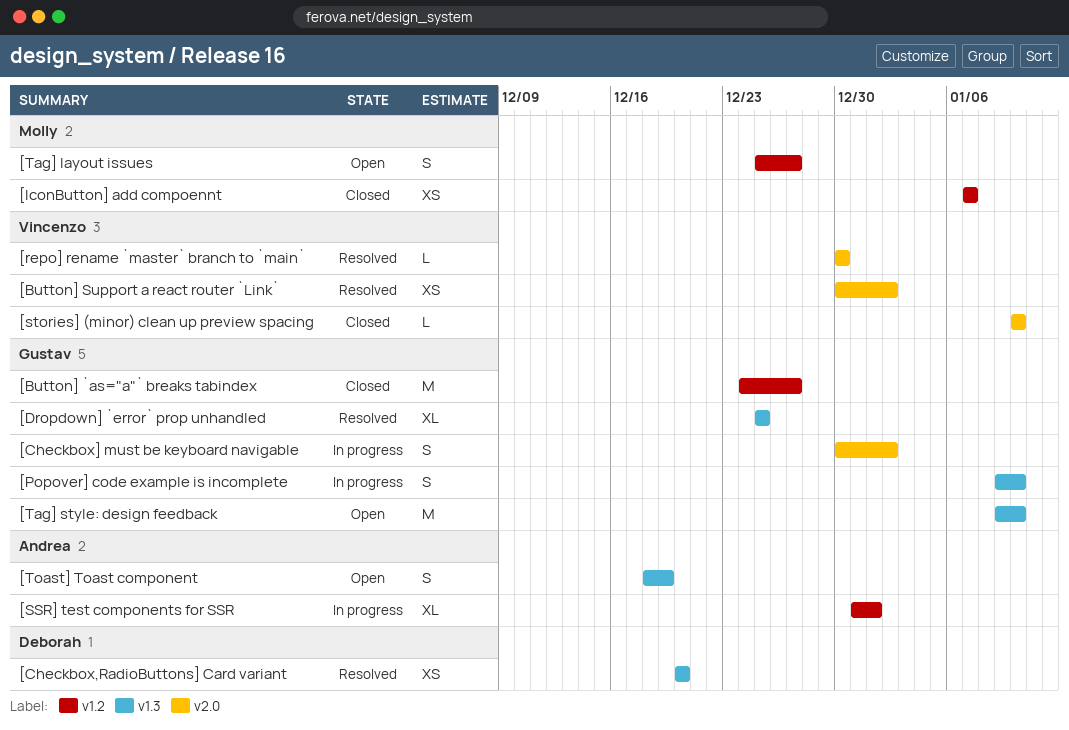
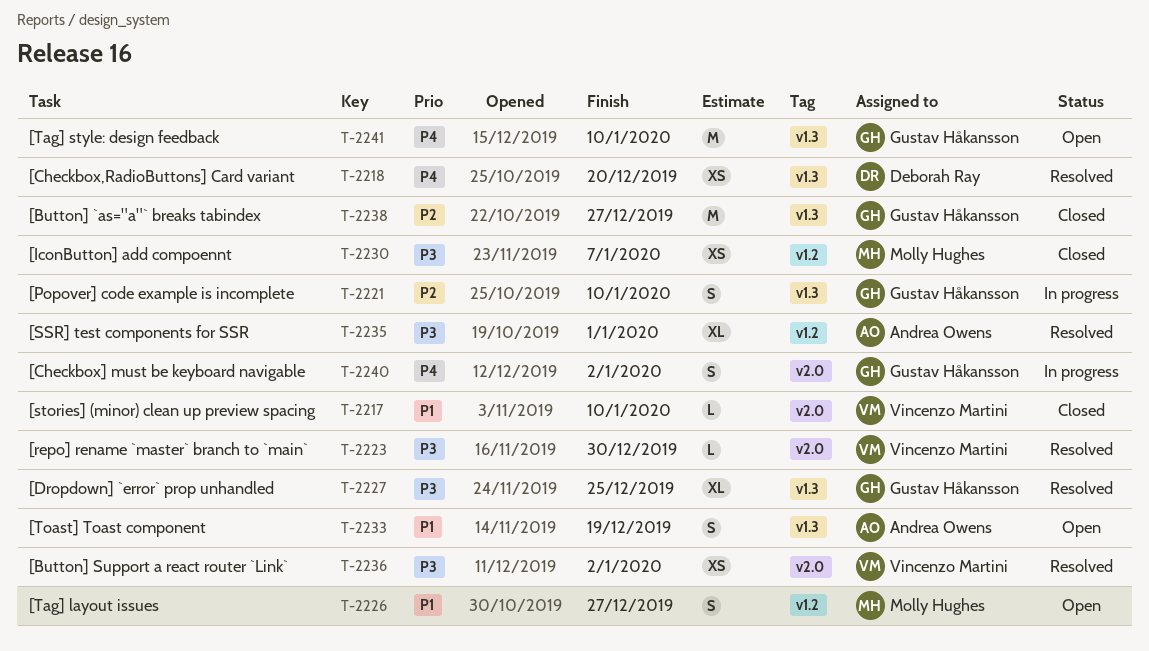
[Button] `as="a"` breaks tabindex, label: v1.2 -> v1.3
[SSR] test components for SSR, status: In progress -> Resolved

